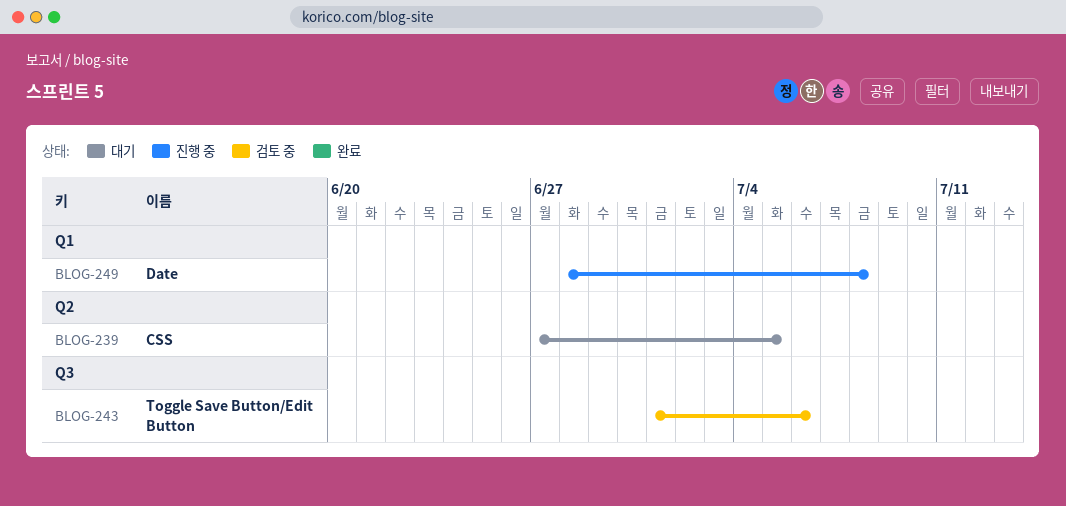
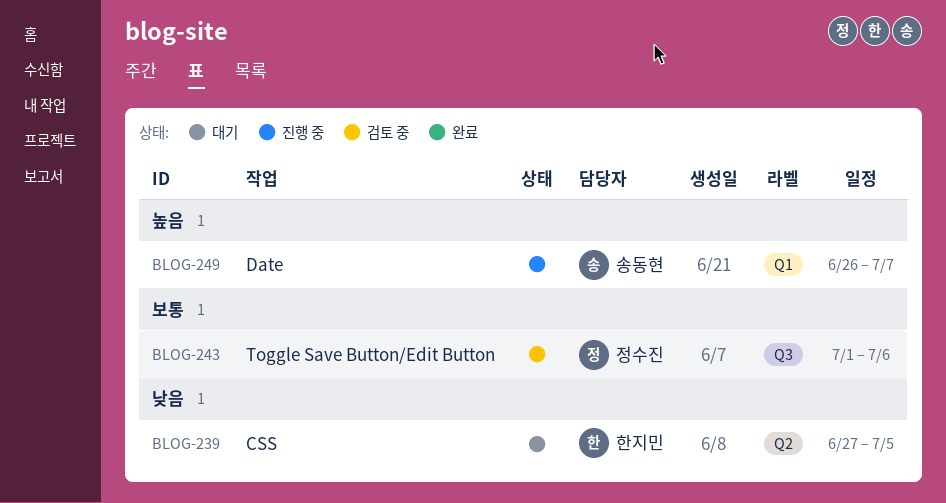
BLOG-249, start: Jun 28 -> Jun 26
BLOG-249, due: Jul 8 -> Jul 7

